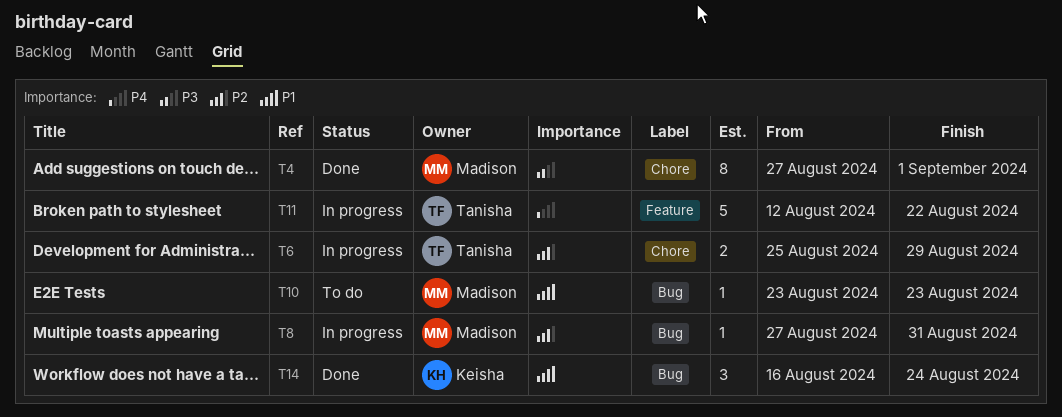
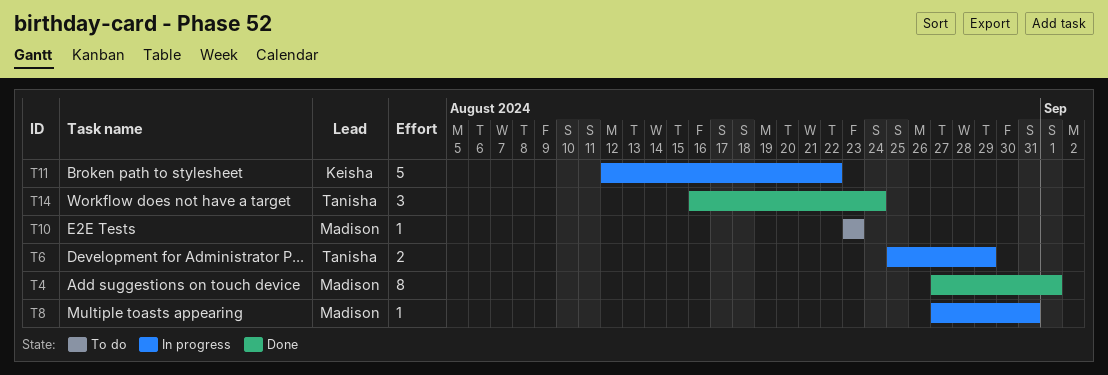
T11, owner: Tanisha -> Keisha
T14, owner: Keisha -> Tanisha

